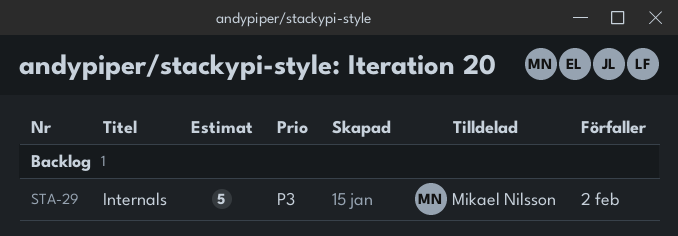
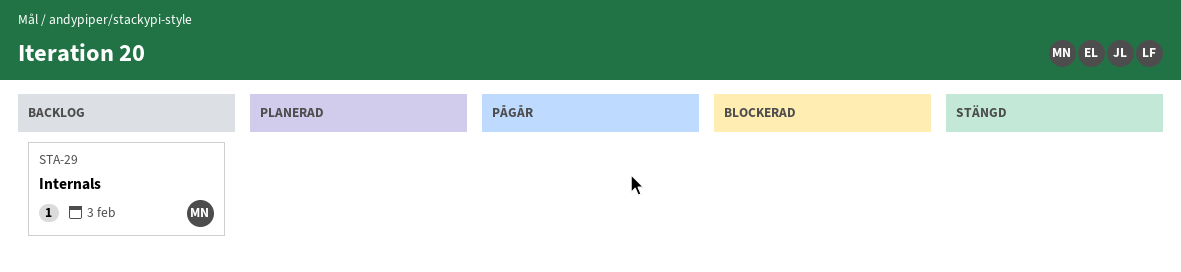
STA-29, estimate: 5 -> 1
STA-29, due: Feb 2 -> Feb 3

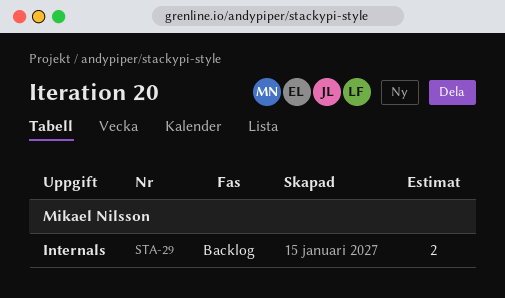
STA-29, estimate: 1 -> 2

